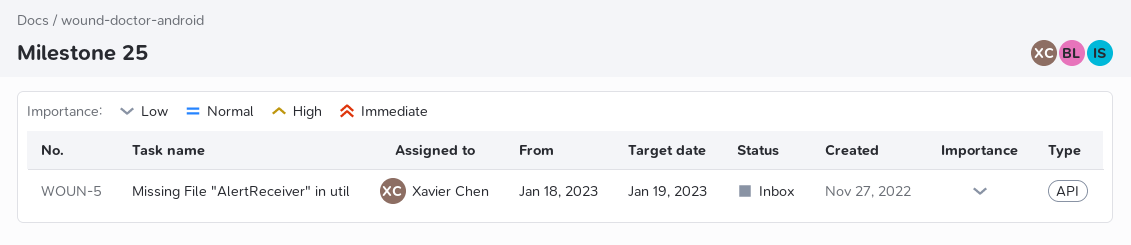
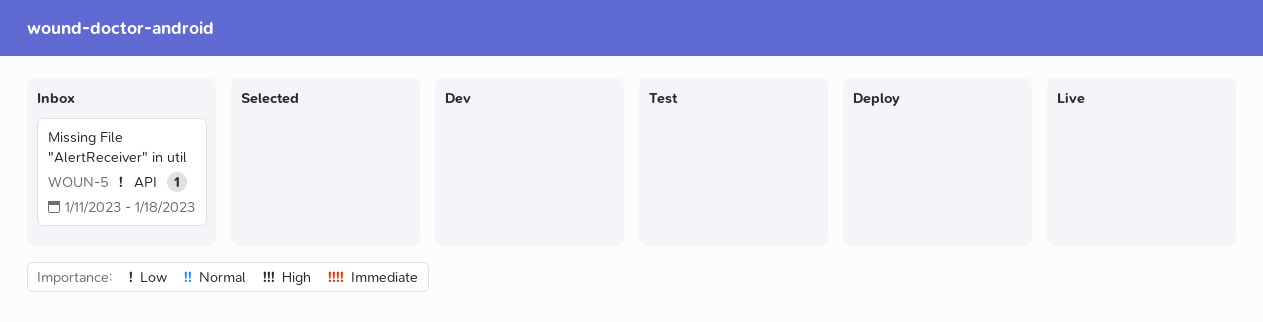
WOUN-5, start: Jan 18 -> Jan 11
WOUN-5, due: Jan 19 -> Jan 18

